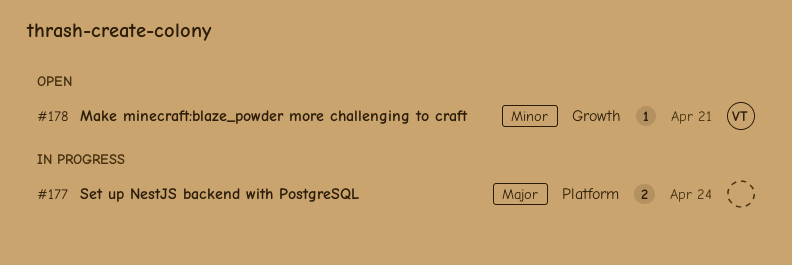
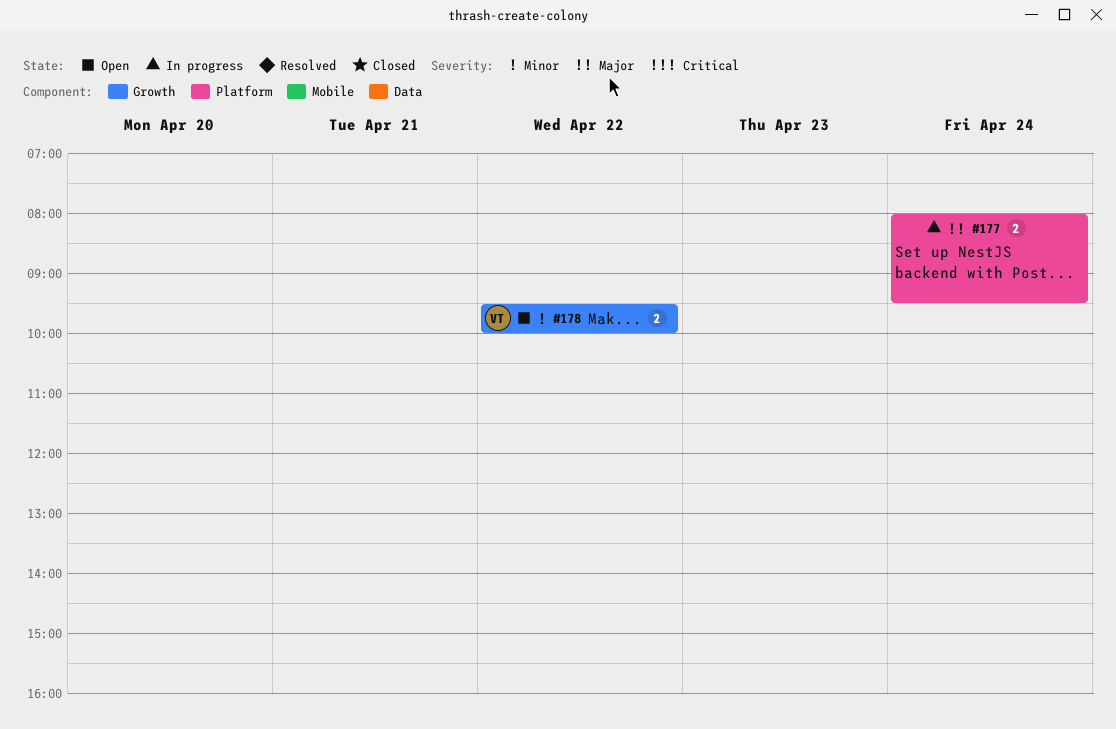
#178, estimate: 1 -> 2
#178, day: Apr 21 -> Apr 22

